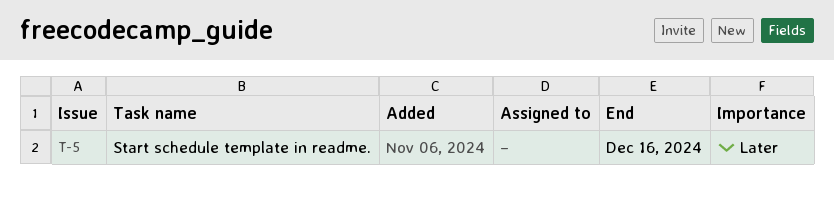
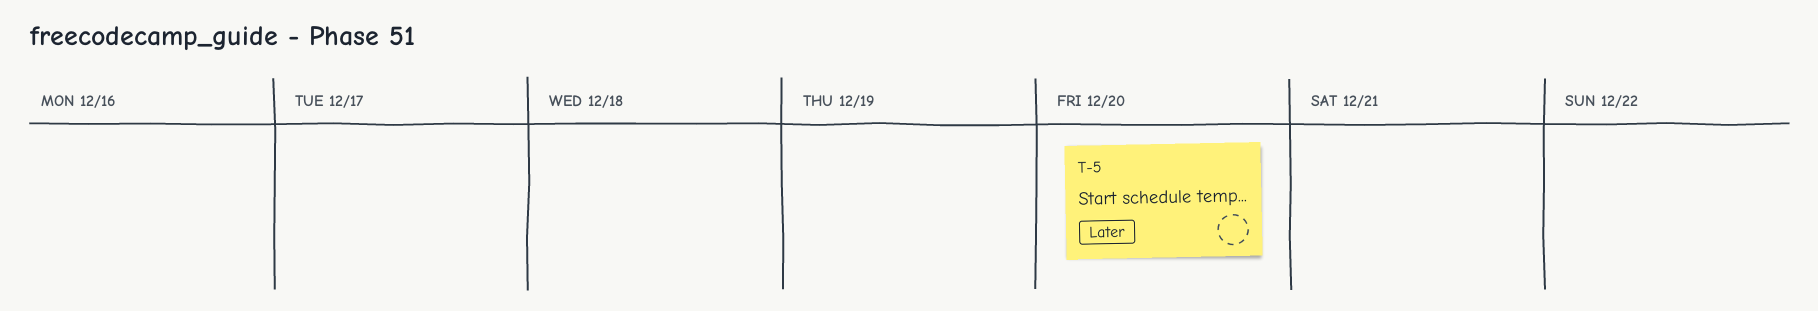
T-5, due: Dec 16 -> Dec 20

